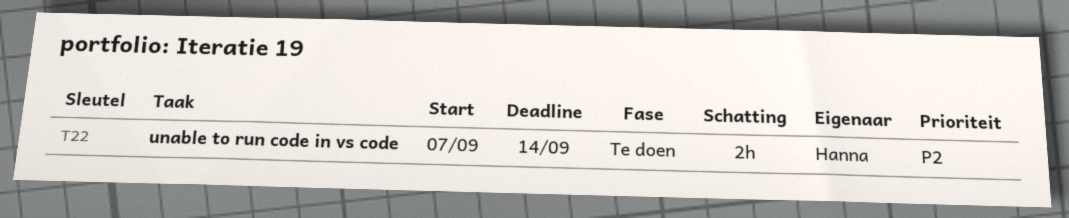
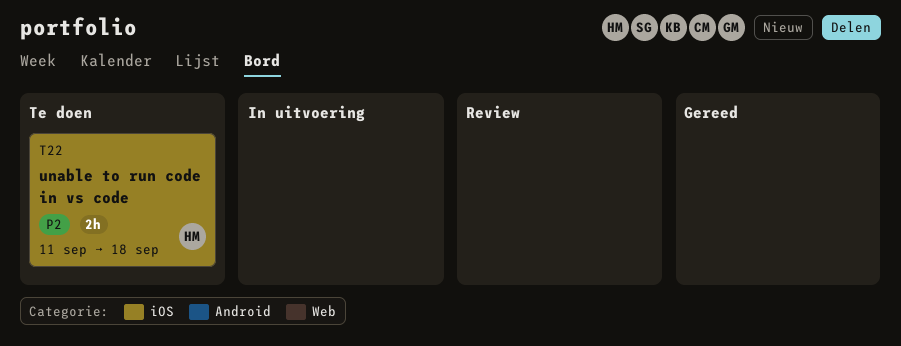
T22, start: Sep 7 -> Sep 11
T22, due: Sep 14 -> Sep 18

